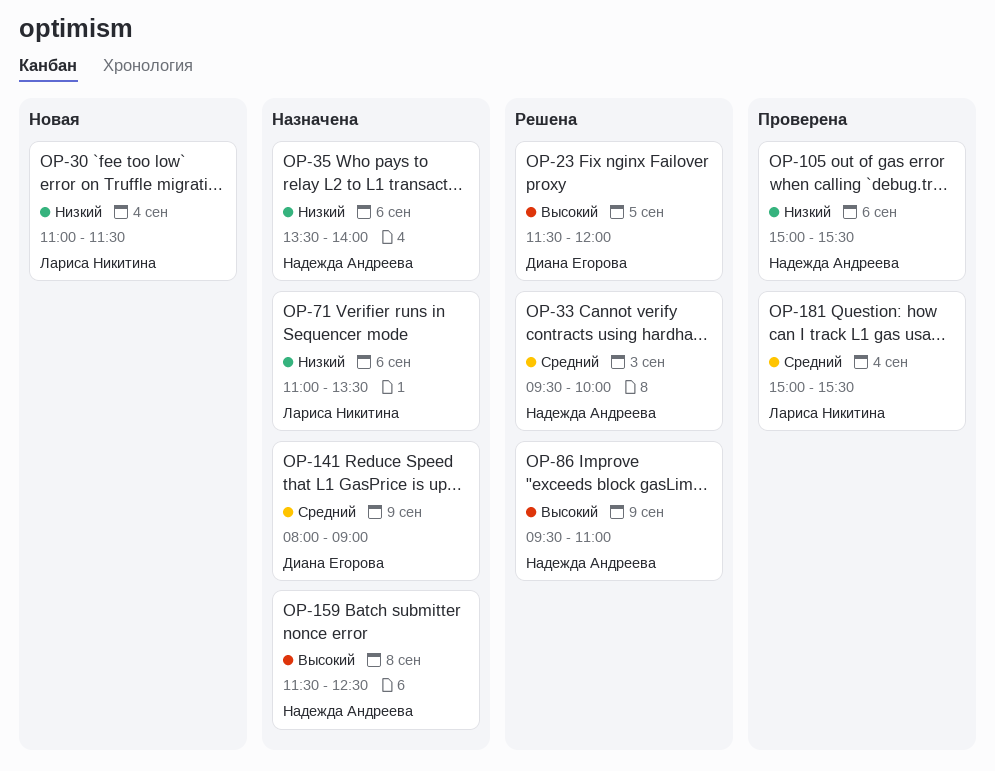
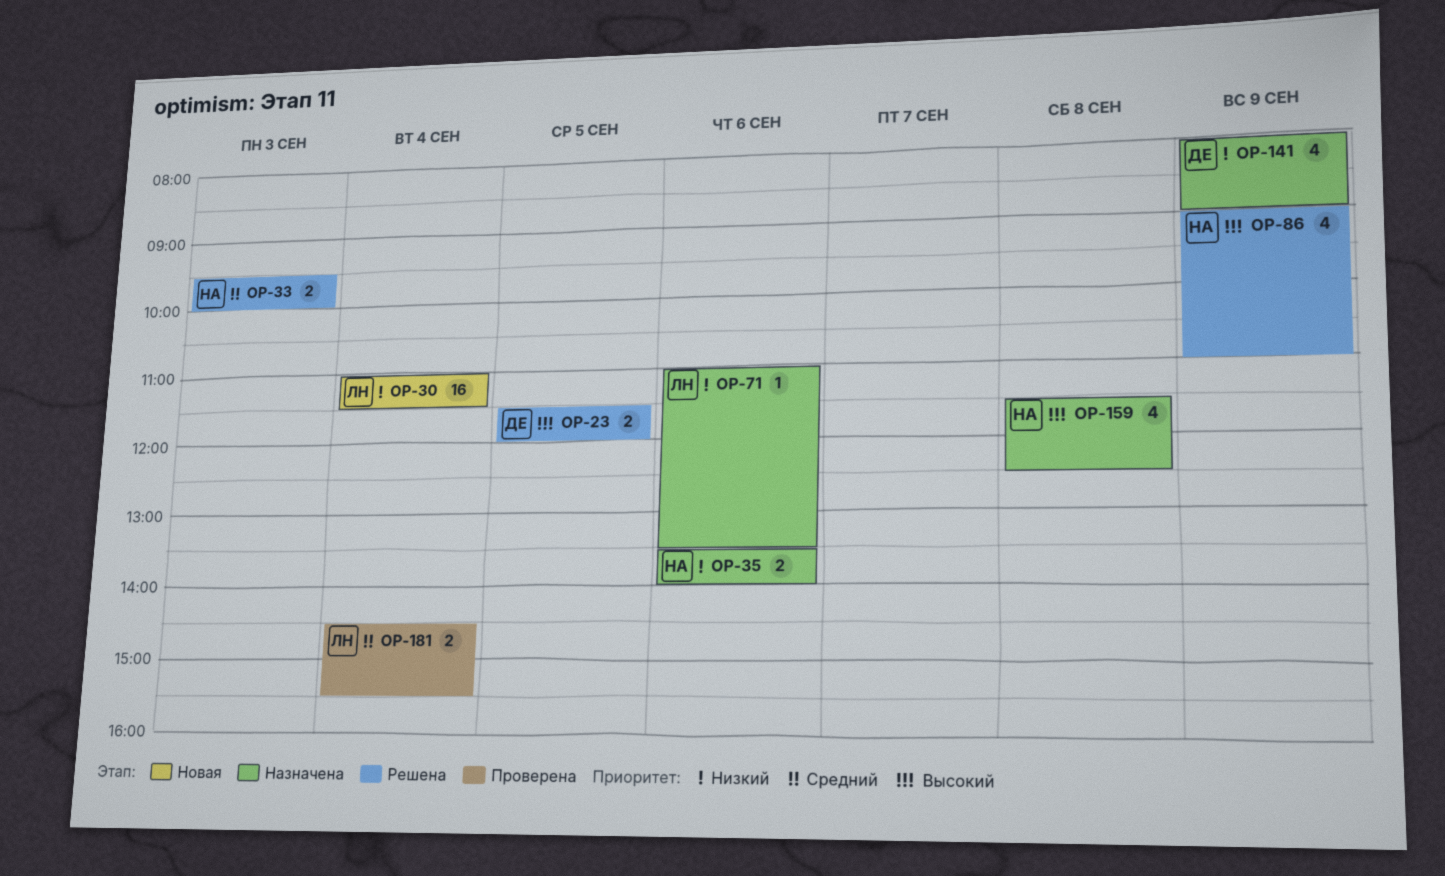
OP-86, begins: 09:30 -> 09:00
OP-105: present -> none
OP-141, priority: Средний -> Низкий
OP-181, begins: 15:00 -> 14:30

